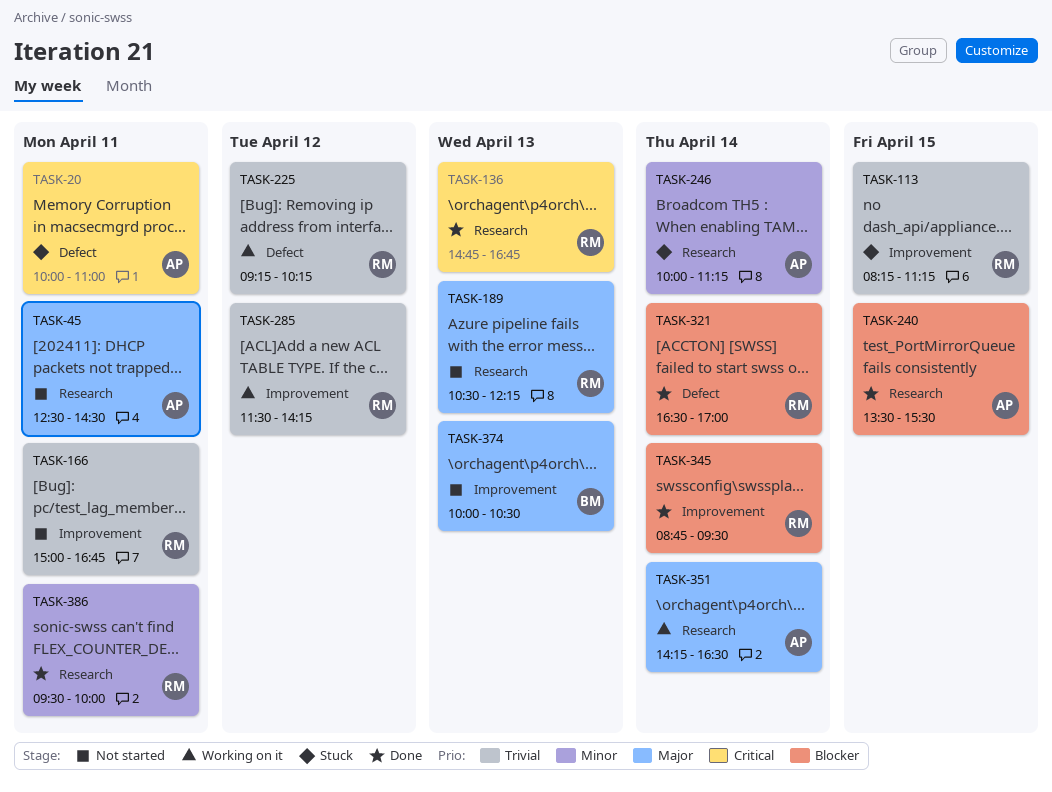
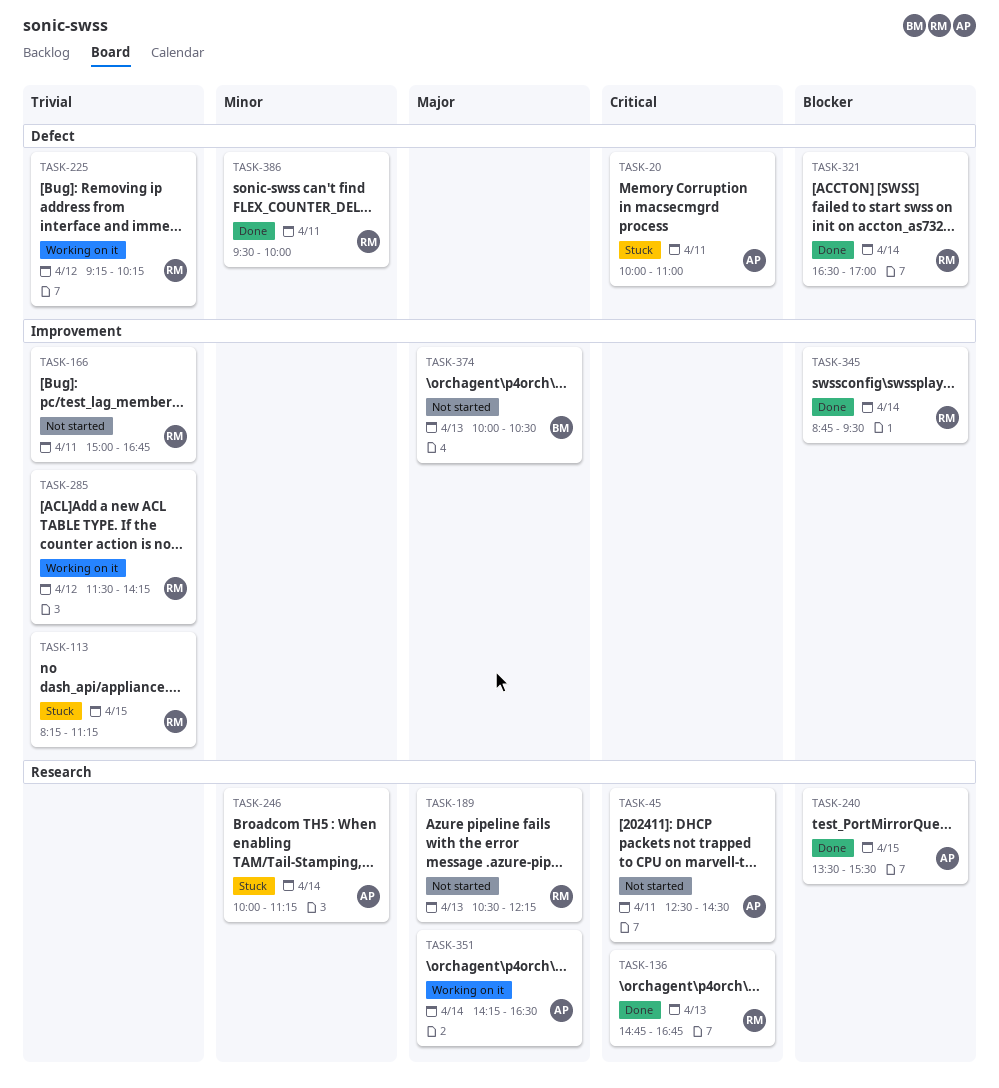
TASK-45, priority: Major -> Critical
TASK-386, label: Research -> Defect

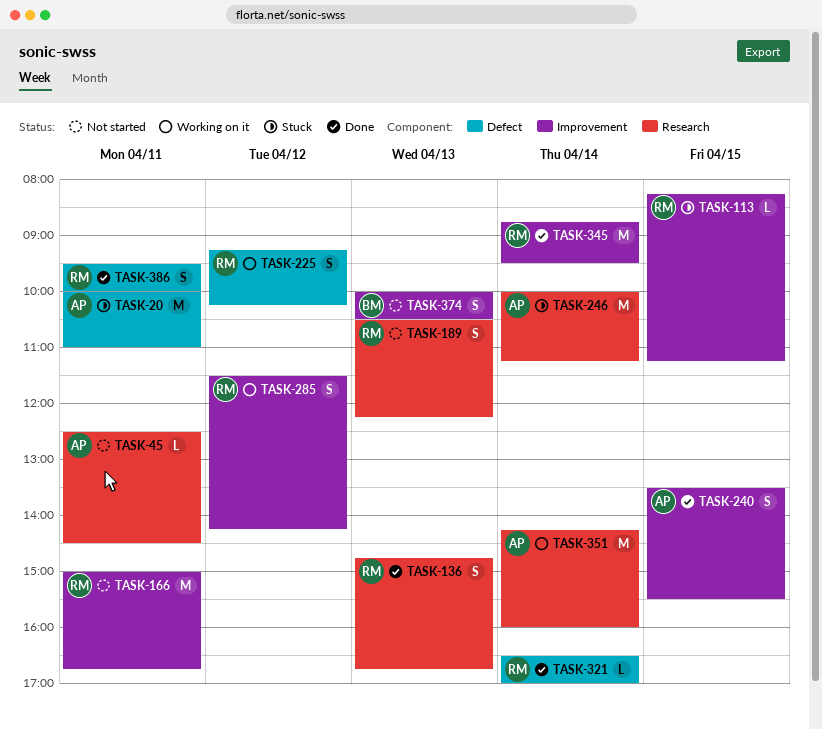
TASK-240, label: Research -> Improvement
TASK-351, ends: 16:30 -> 16:00

